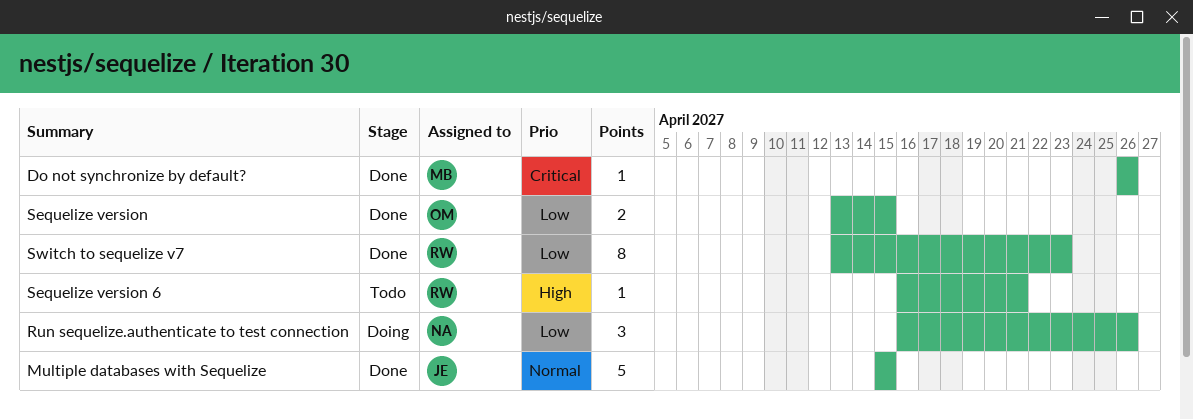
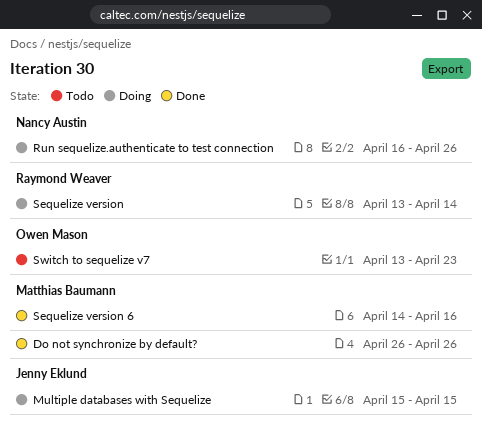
Multiple databases with Sequelize, status: Done -> Doing
Sequelize version, status: Done -> Doing
Sequelize version, owner: Owen Mason -> Raymond Weaver
Sequelize version, due: Apr 15 -> Apr 14
Sequelize version 6, status: Todo -> Done
Sequelize version 6, owner: Raymond Weaver -> Matthias Baumann
Sequelize version 6, start: Apr 16 -> Apr 14
Sequelize version 6, due: Apr 21 -> Apr 16
Switch to sequelize v7, status: Done -> Todo
Switch to sequelize v7, owner: Raymond Weaver -> Owen Mason

